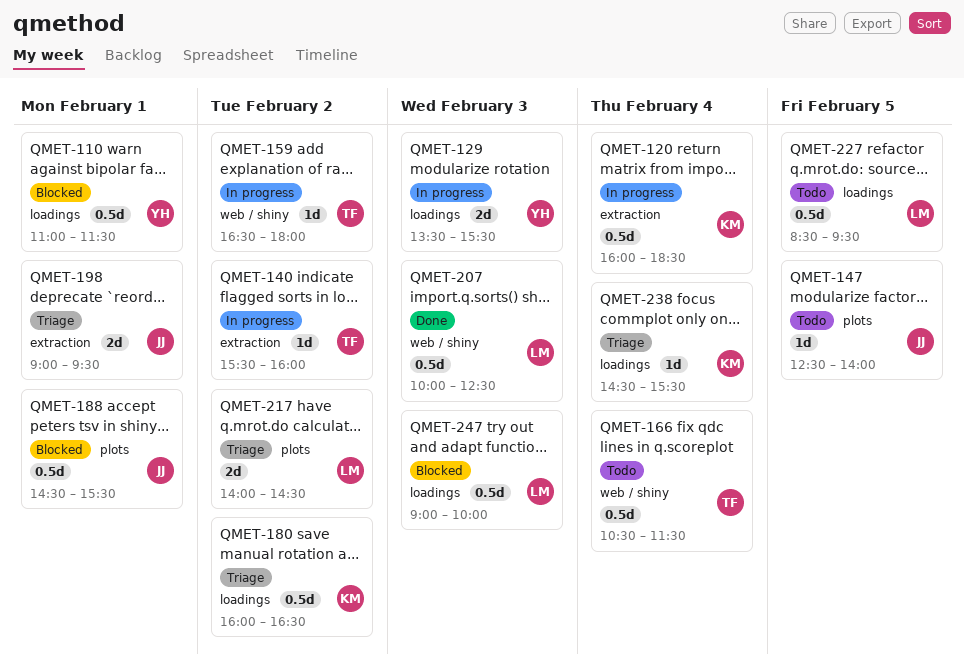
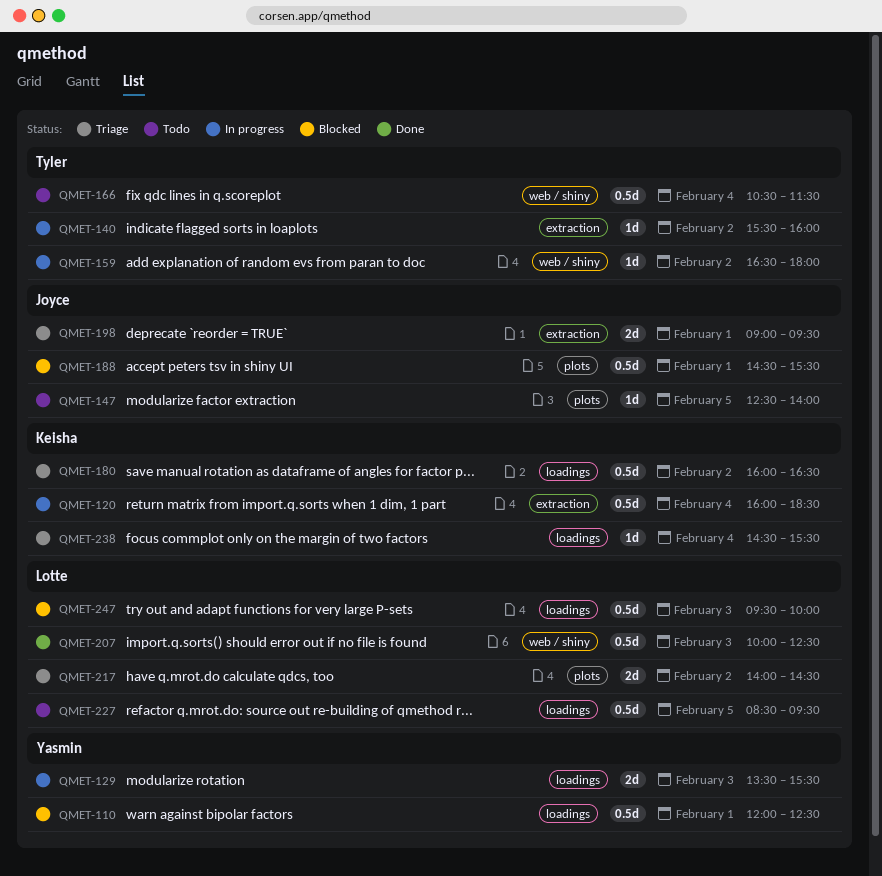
QMET-110, begins: 11:00 -> 12:00
QMET-110, ends: 11:30 -> 12:30
QMET-247, begins: 09:00 -> 09:30

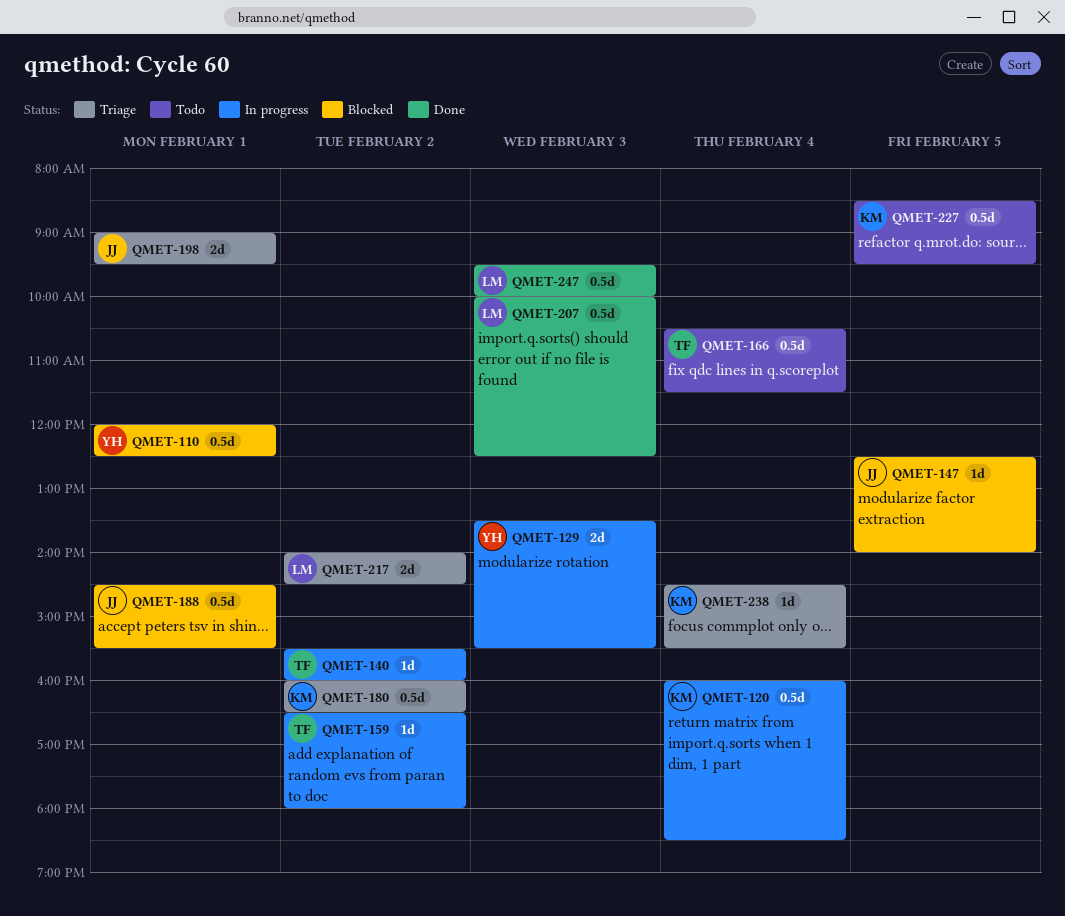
QMET-147, status: Todo -> Blocked
QMET-227, owner: Lotte -> Keisha
QMET-247, status: Blocked -> Done

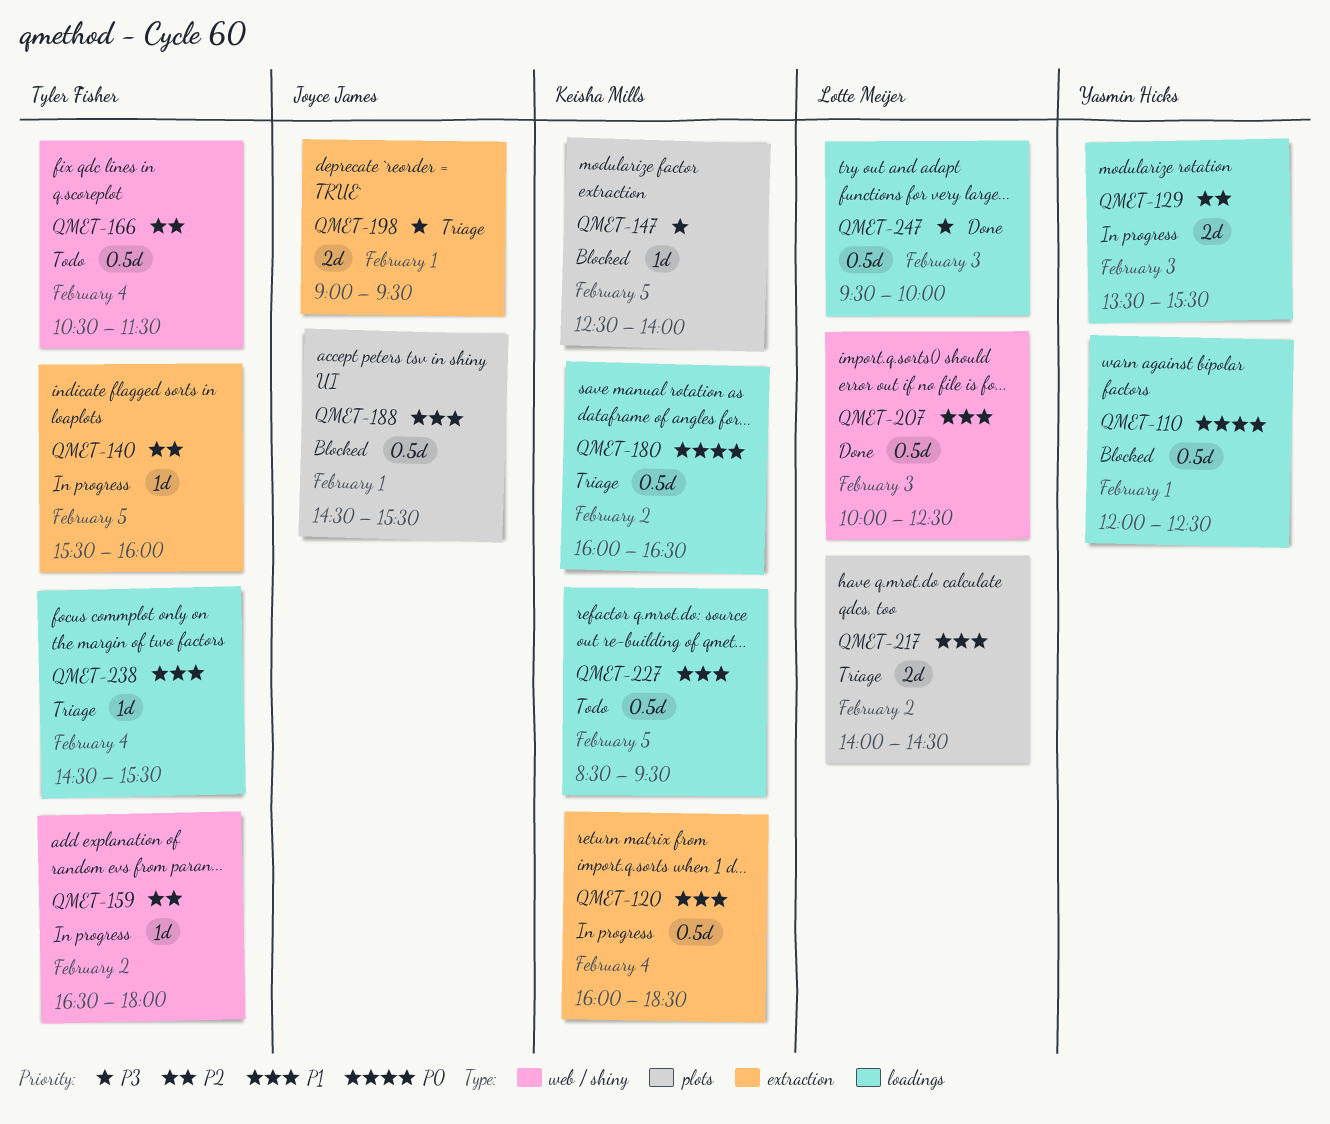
QMET-140, day: Feb 2 -> Feb 5
QMET-147, owner: Joyce James -> Keisha Mills
QMET-238, owner: Keisha Mills -> Tyler Fisher

